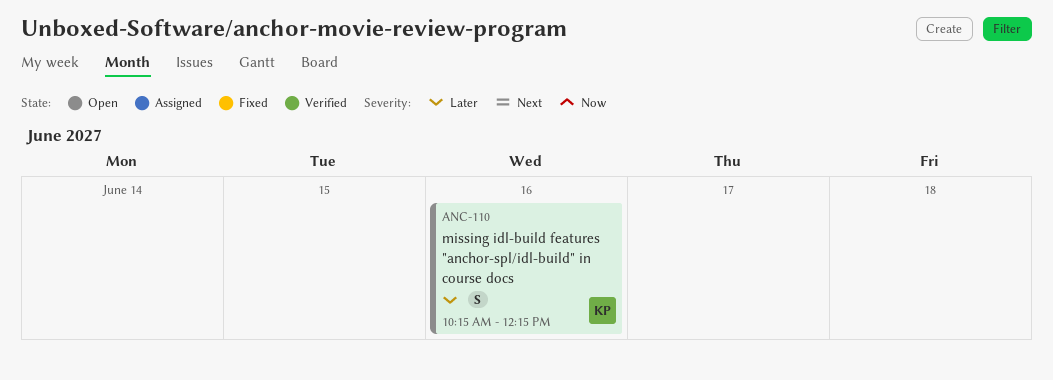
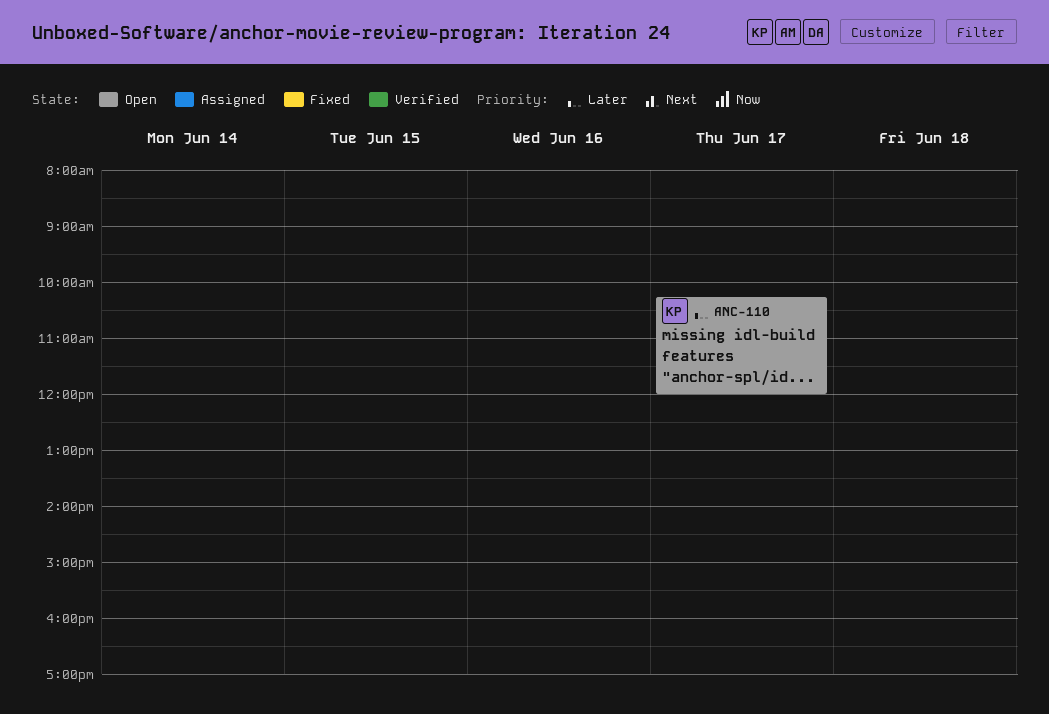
ANC-110, day: Jun 16 -> Jun 17
ANC-110, ends: 12:15 -> 12:00

